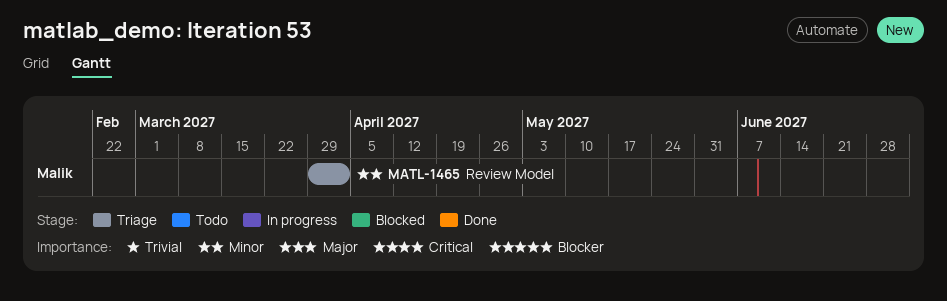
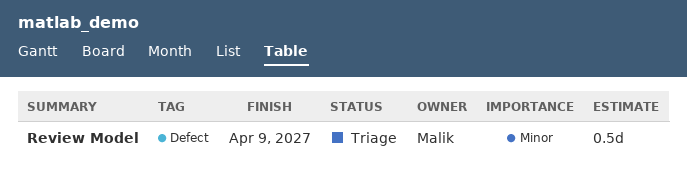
Review Model, due: Apr 2 -> Apr 9

